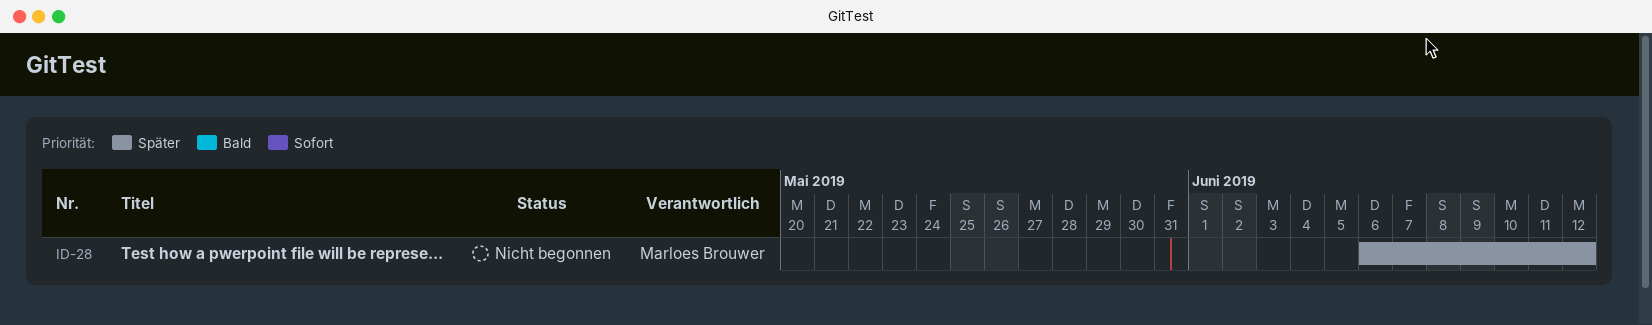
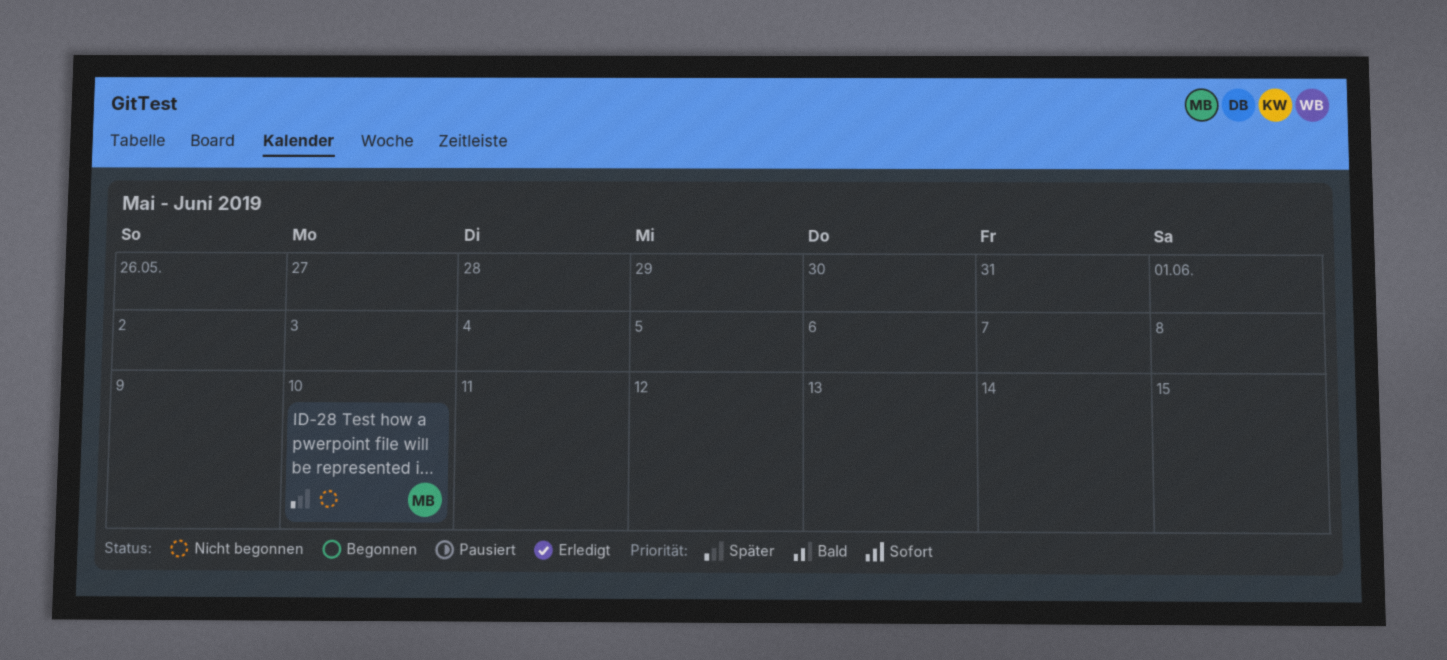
ID-28, due: Jun 12 -> Jun 10

